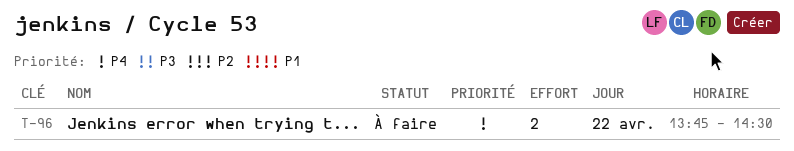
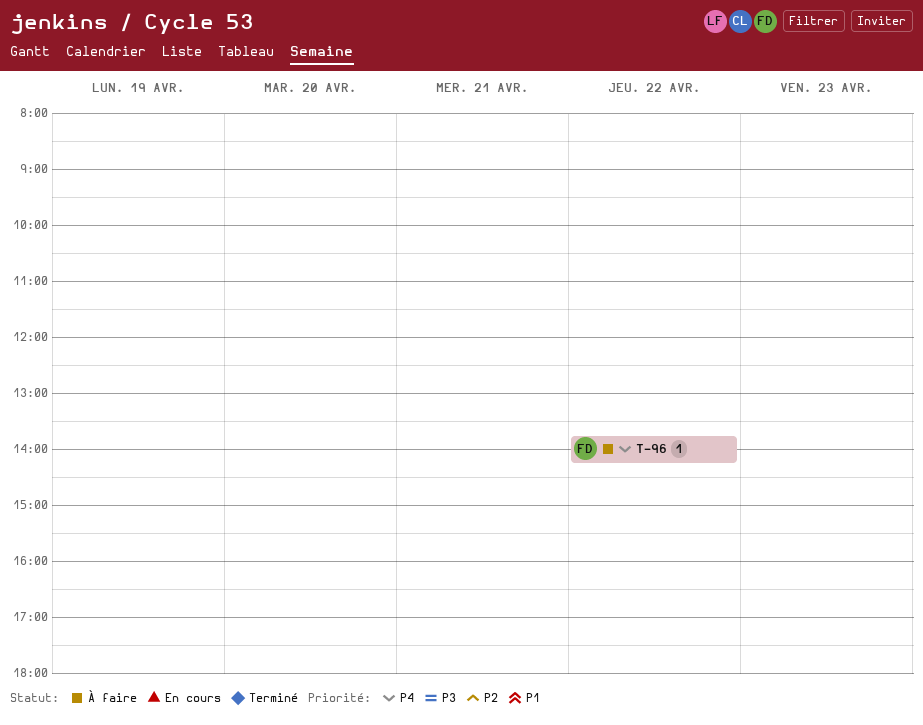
T-96, estimate: 2 -> 1
T-96, ends: 14:30 -> 14:15

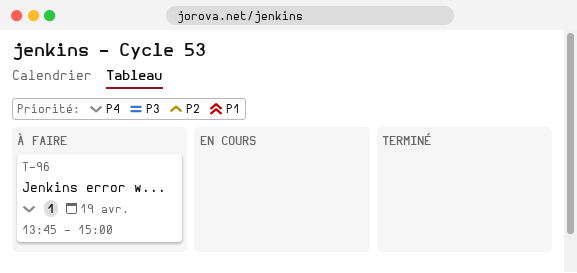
T-96, day: Apr 22 -> Apr 19
T-96, ends: 14:15 -> 15:00

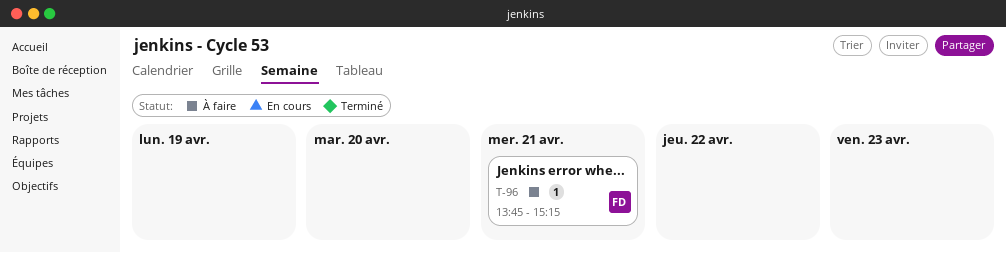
T-96, day: Apr 19 -> Apr 21
T-96, ends: 15:00 -> 15:15

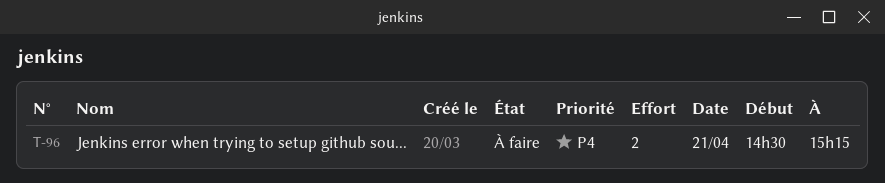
T-96, estimate: 1 -> 2
T-96, begins: 13:45 -> 14:30

